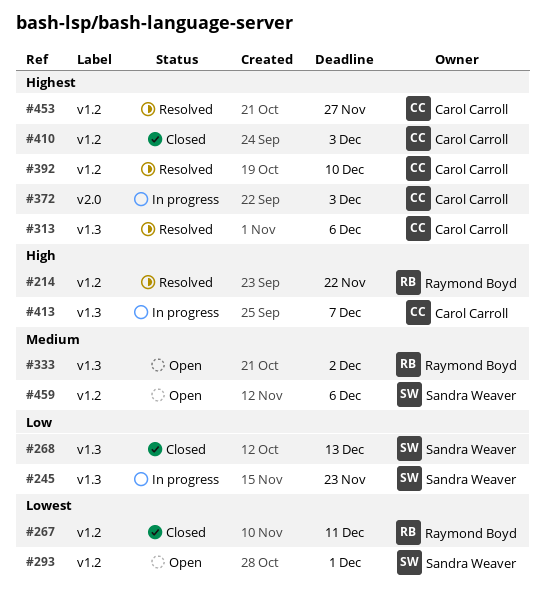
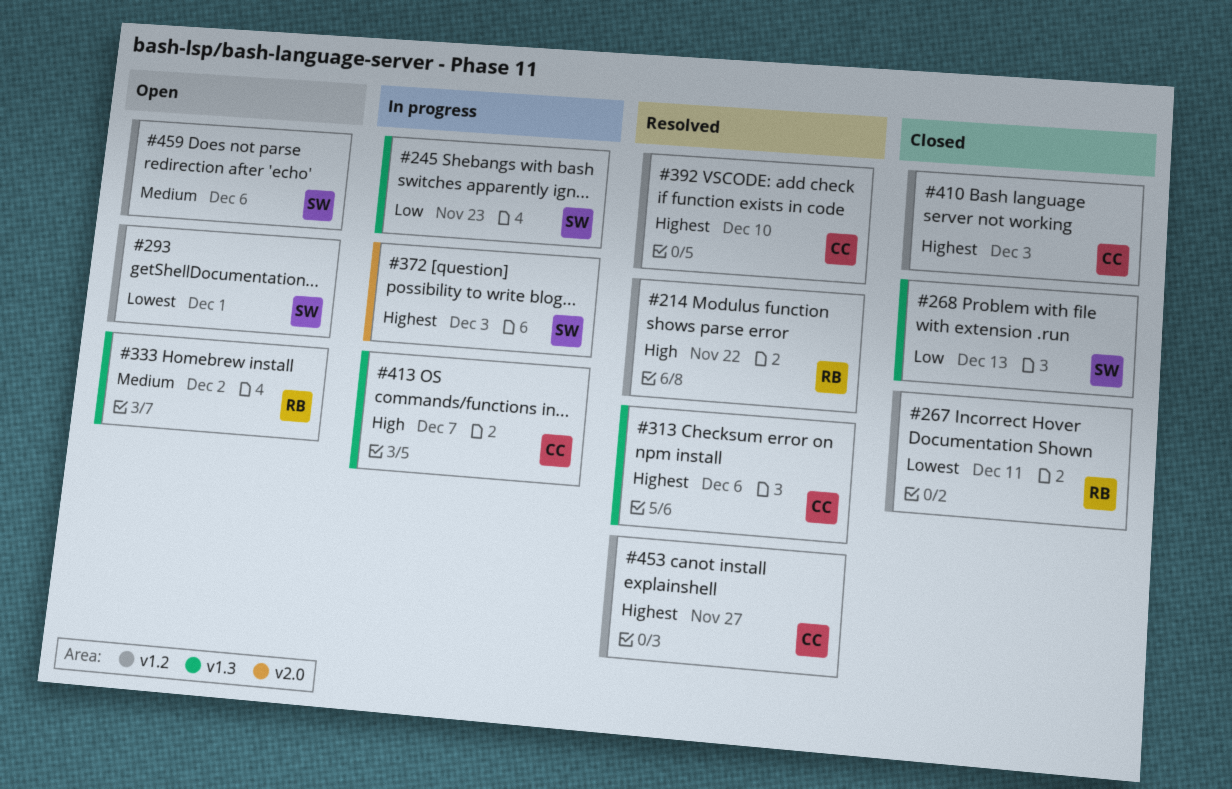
#372, owner: Carol Carroll -> Sandra Weaver

